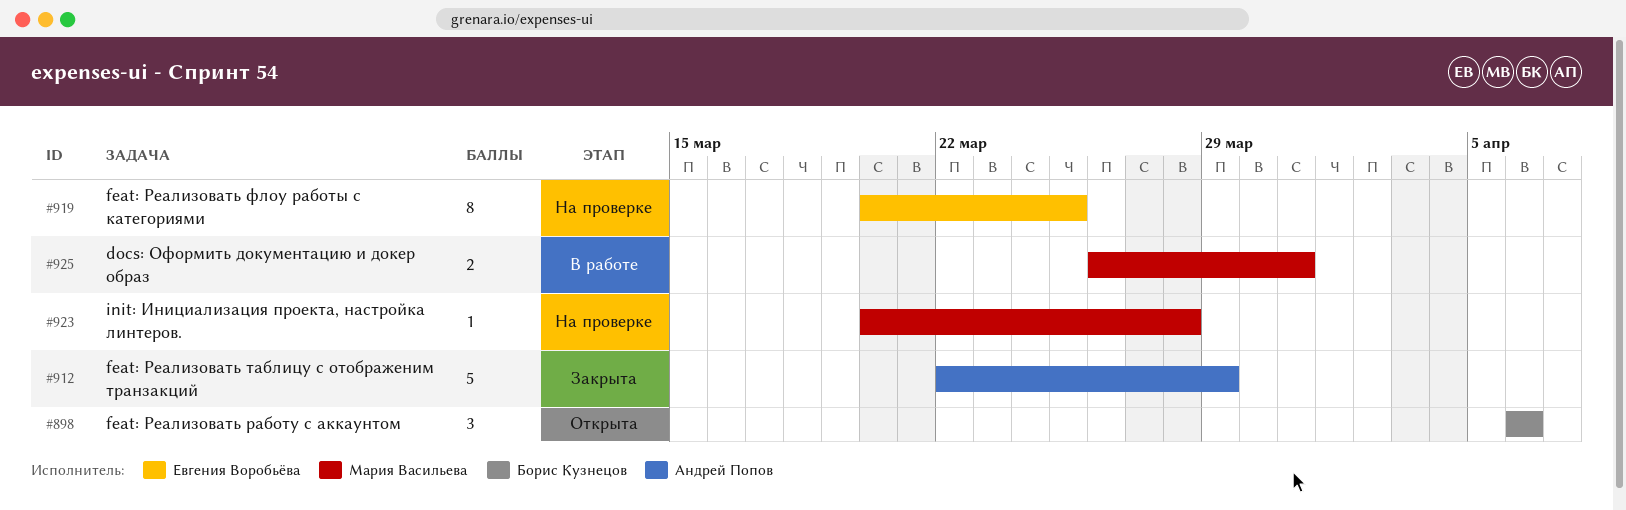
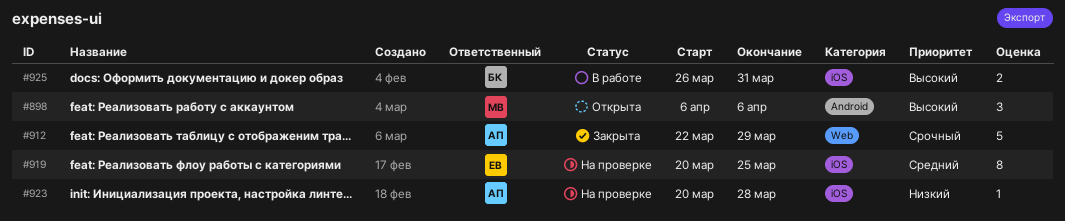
#898, owner: Борис Кузнецов -> Мария Васильева
#923, owner: Мария Васильева -> Андрей Попов
#925, owner: Мария Васильева -> Борис Кузнецов

